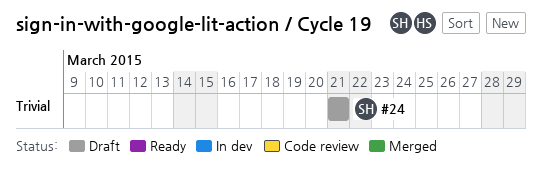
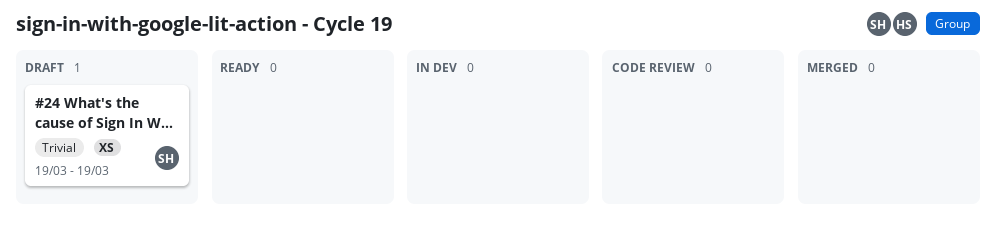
#24, start: Mar 21 -> Mar 19
#24, due: Mar 21 -> Mar 19

